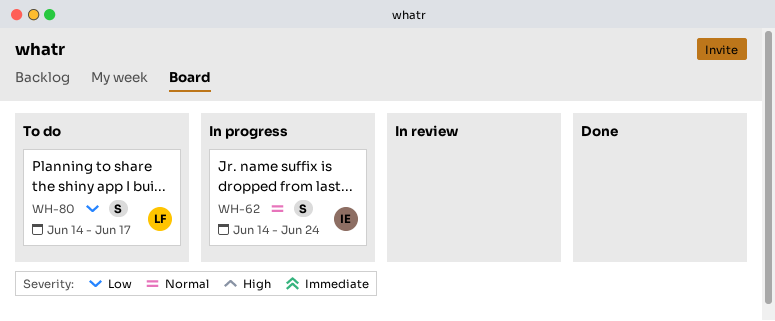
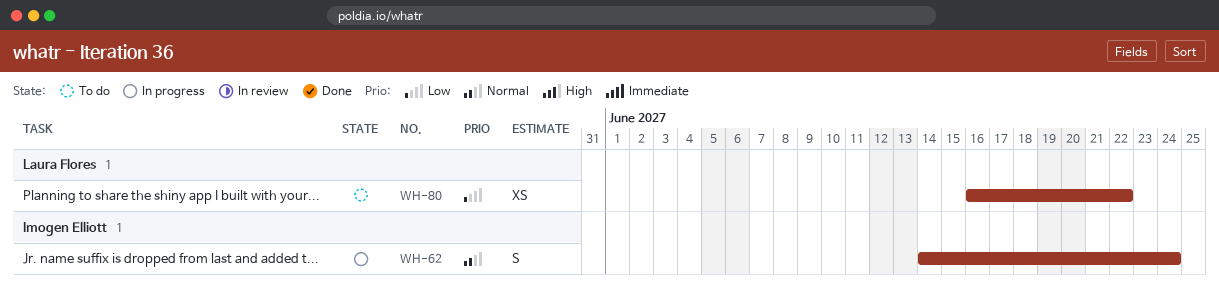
WH-80, estimate: S -> XS
WH-80, start: Jun 14 -> Jun 16
WH-80, due: Jun 17 -> Jun 22

